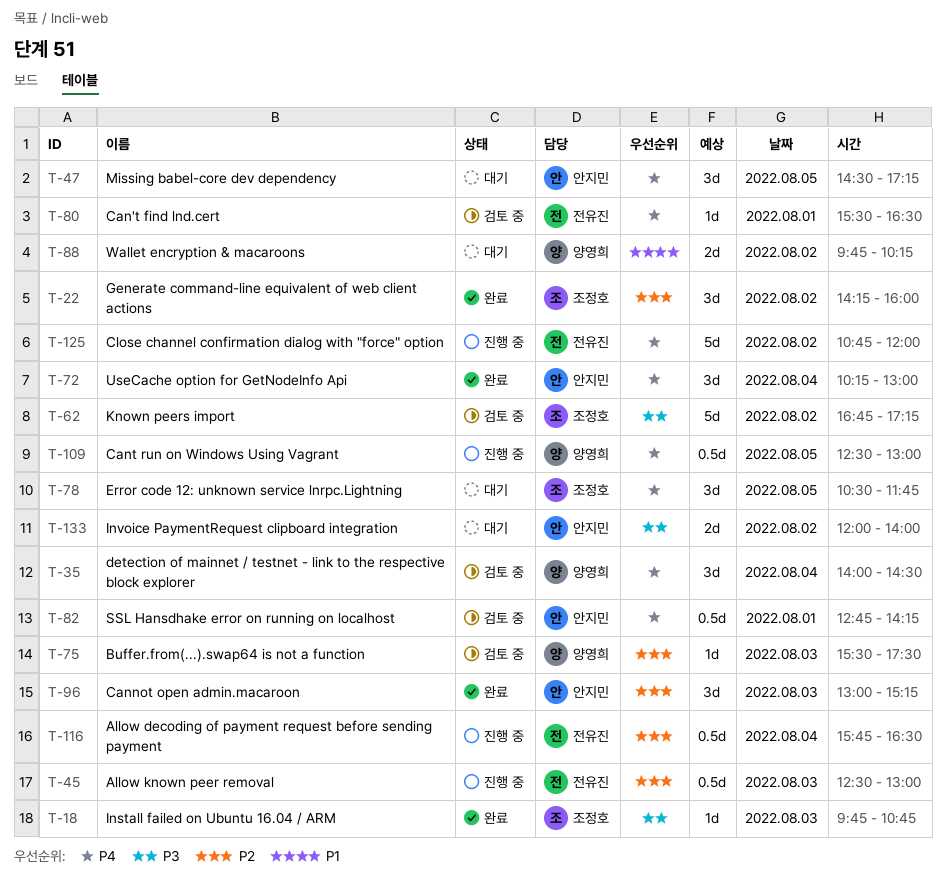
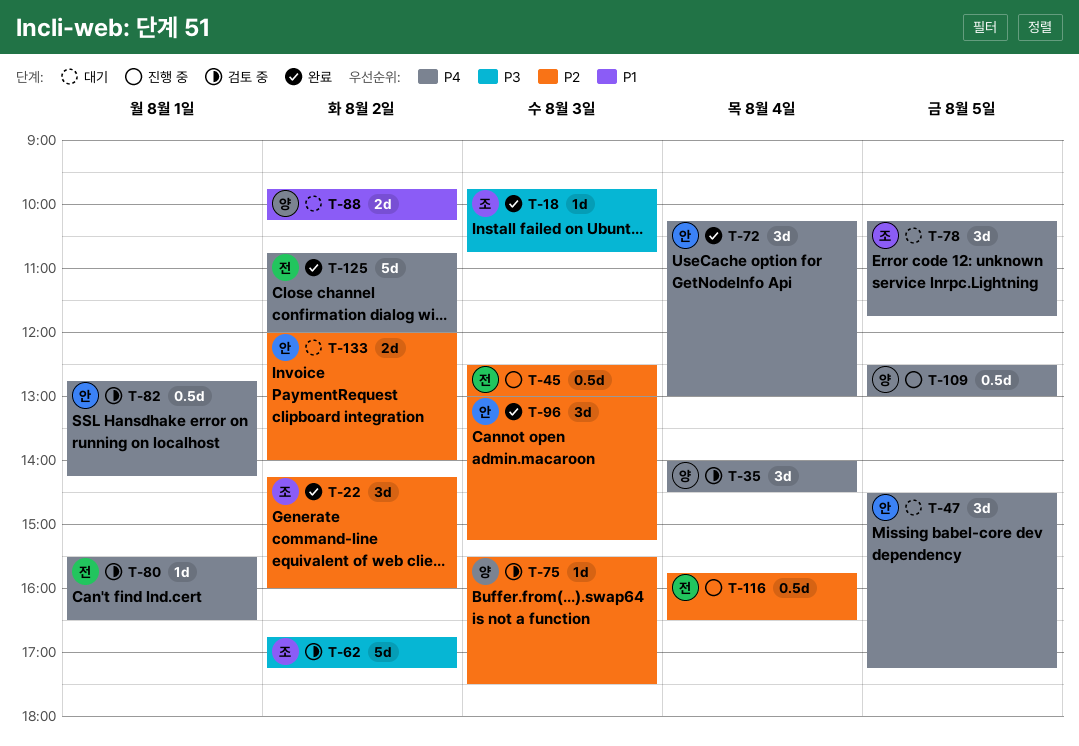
T-78, begins: 10:30 -> 10:15
T-125, status: 진행 중 -> 완료
T-133, priority: P3 -> P2

